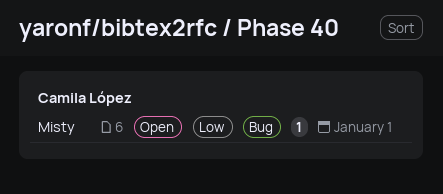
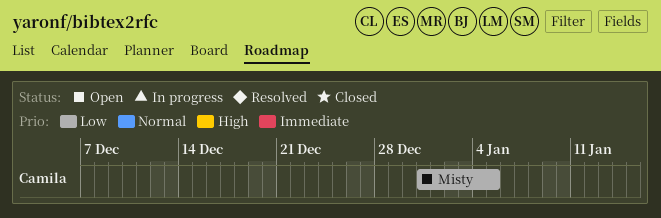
Misty, due: Jan 1 -> Jan 5

